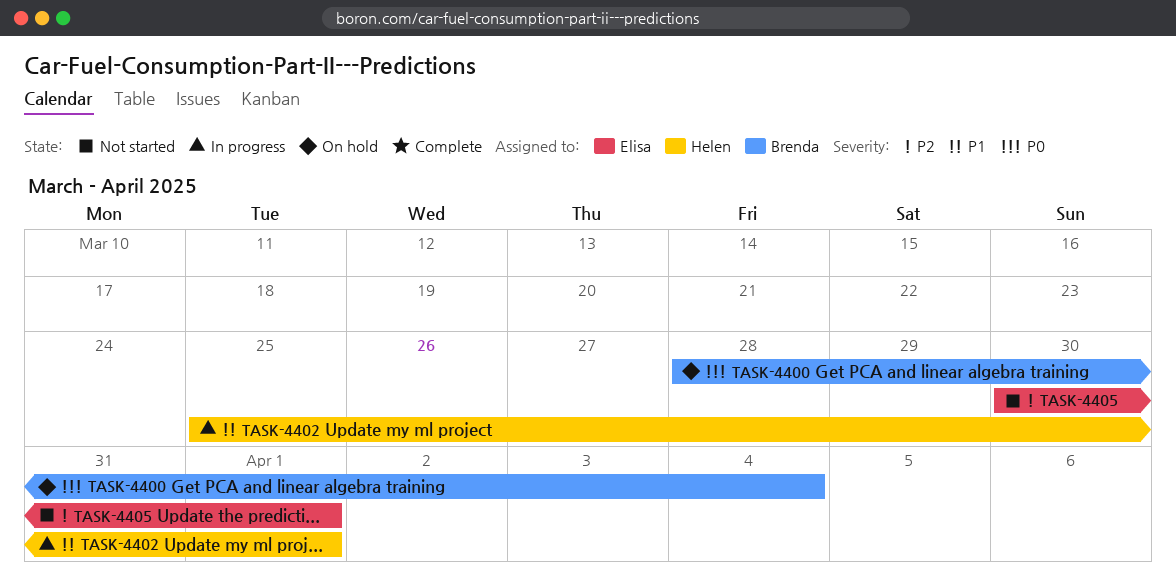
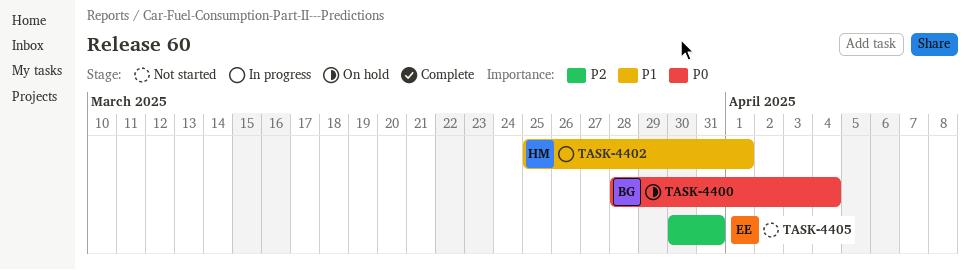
TASK-4405, due: Apr 1 -> Mar 31

